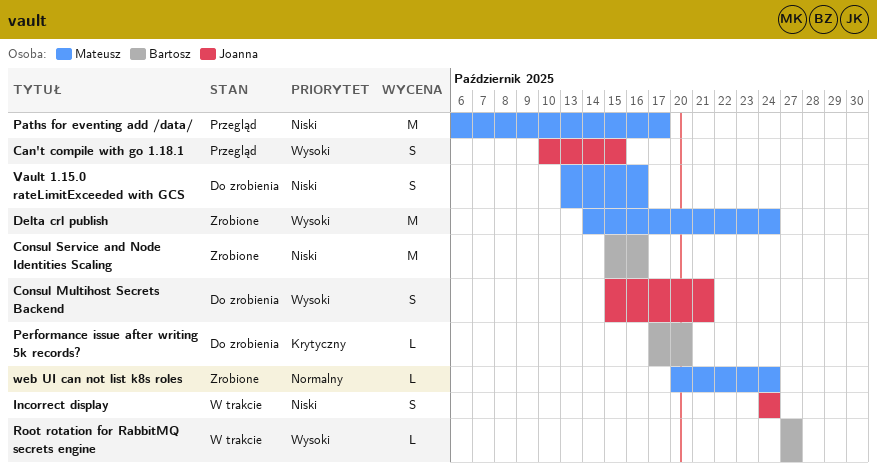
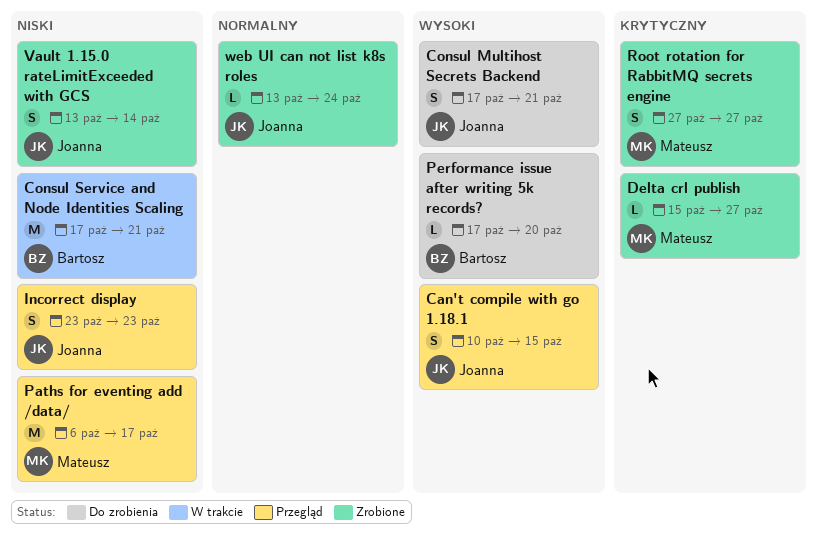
Consul Multihost Secrets Backend, start: Oct 15 -> Oct 17
Consul Service and Node Identities Scaling, status: Zrobione -> W trakcie
Consul Service and Node Identities Scaling, start: Oct 15 -> Oct 17
Consul Service and Node Identities Scaling, due: Oct 16 -> Oct 21
Delta crl publish, priority: Wysoki -> Krytyczny
Delta crl publish, estimate: M -> L
Delta crl publish, start: Oct 14 -> Oct 15
Delta crl publish, due: Oct 24 -> Oct 27
Incorrect display, status: W trakcie -> Przegląd
Incorrect display, start: Oct 24 -> Oct 23
Incorrect display, due: Oct 24 -> Oct 23
Performance issue after writing 5k records?, priority: Krytyczny -> Wysoki
Root rotation for RabbitMQ secrets engine, status: W trakcie -> Zrobione
Root rotation for RabbitMQ secrets engine, owner: Bartosz -> Mateusz
Root rotation for RabbitMQ secrets engine, priority: Wysoki -> Krytyczny
Root rotation for RabbitMQ secrets engine, estimate: L -> S
Vault 1.15.0 rateLimitExceeded with GCS, status: Do zrobienia -> Zrobione
Vault 1.15.0 rateLimitExceeded with GCS, owner: Mateusz -> Joanna
Vault 1.15.0 rateLimitExceeded with GCS, due: Oct 16 -> Oct 14
web UI can not list k8s roles, owner: Mateusz -> Joanna
web UI can not list k8s roles, start: Oct 20 -> Oct 13

